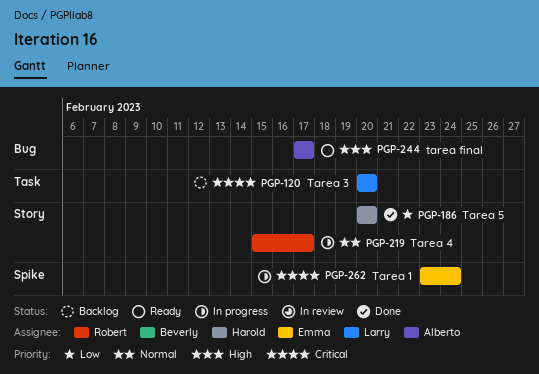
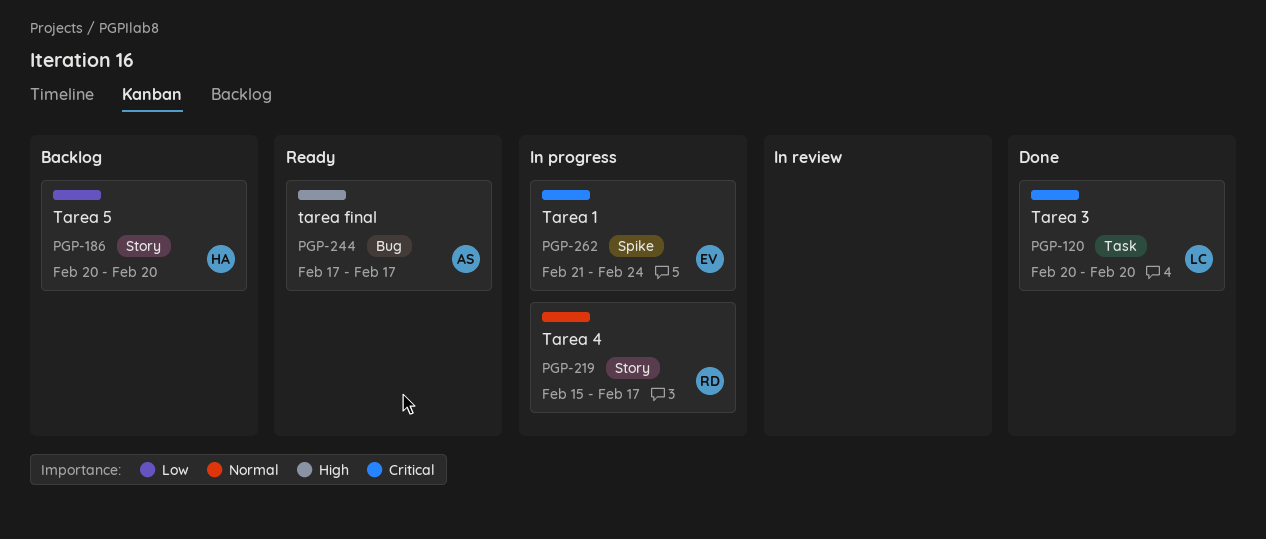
PGP-120, status: Backlog -> Done
PGP-186, status: Done -> Backlog
PGP-262, start: Feb 23 -> Feb 21

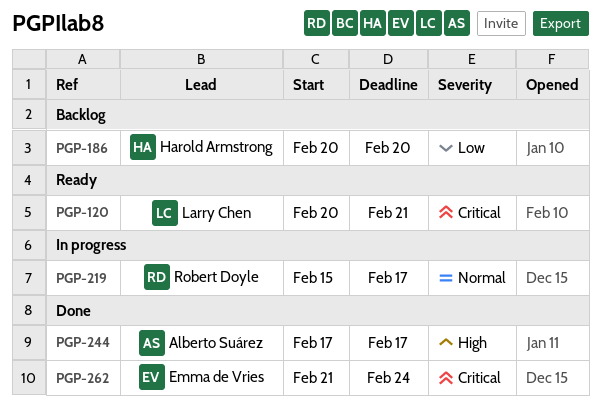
PGP-120, status: Done -> Ready
PGP-120, due: Feb 20 -> Feb 21
PGP-244, status: Ready -> Done
PGP-262, status: In progress -> Done

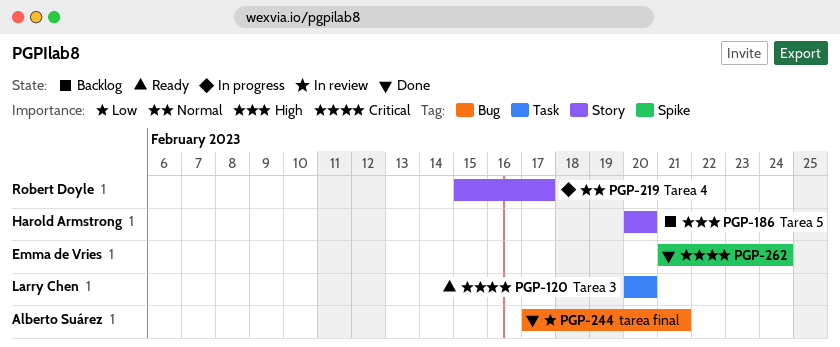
PGP-120, due: Feb 21 -> Feb 20
PGP-186, priority: Low -> High
PGP-244, priority: High -> Low
PGP-244, due: Feb 17 -> Feb 21

